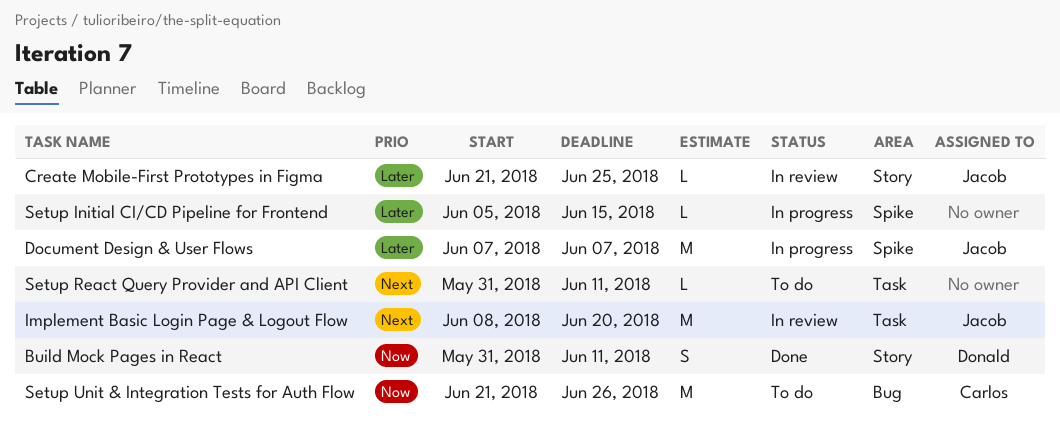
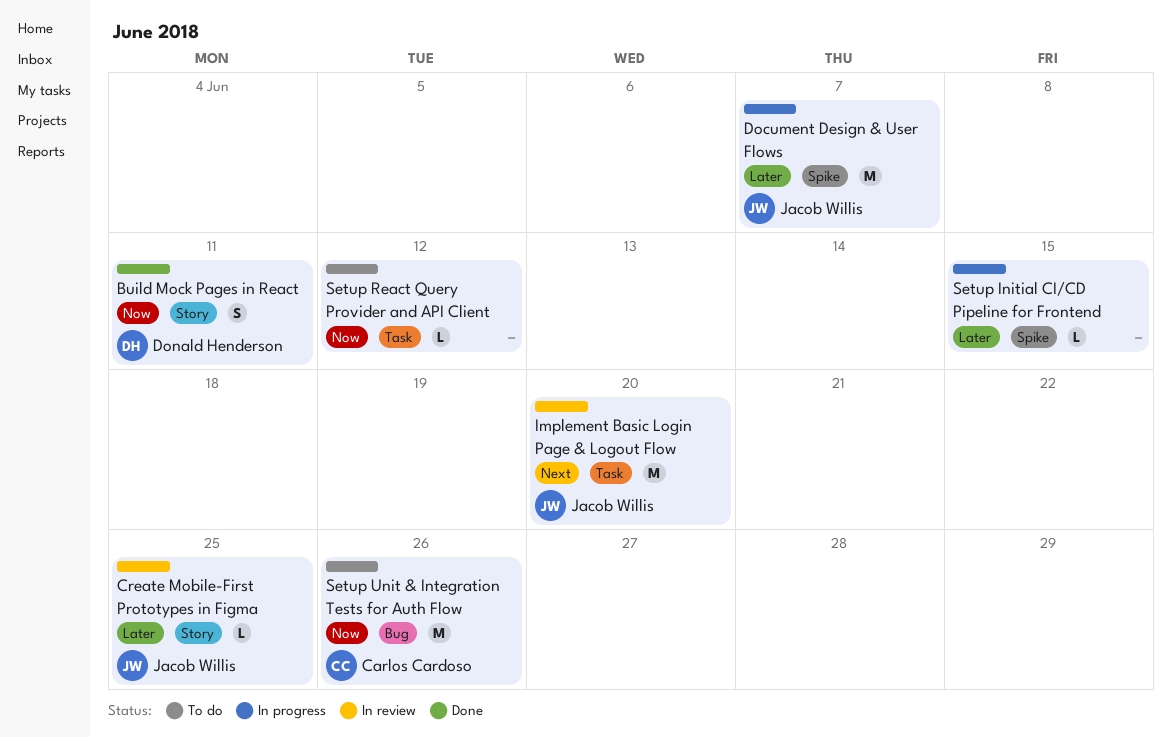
Setup React Query Provider and API Client, priority: Next -> Now
Setup React Query Provider and API Client, due: Jun 11 -> Jun 12

